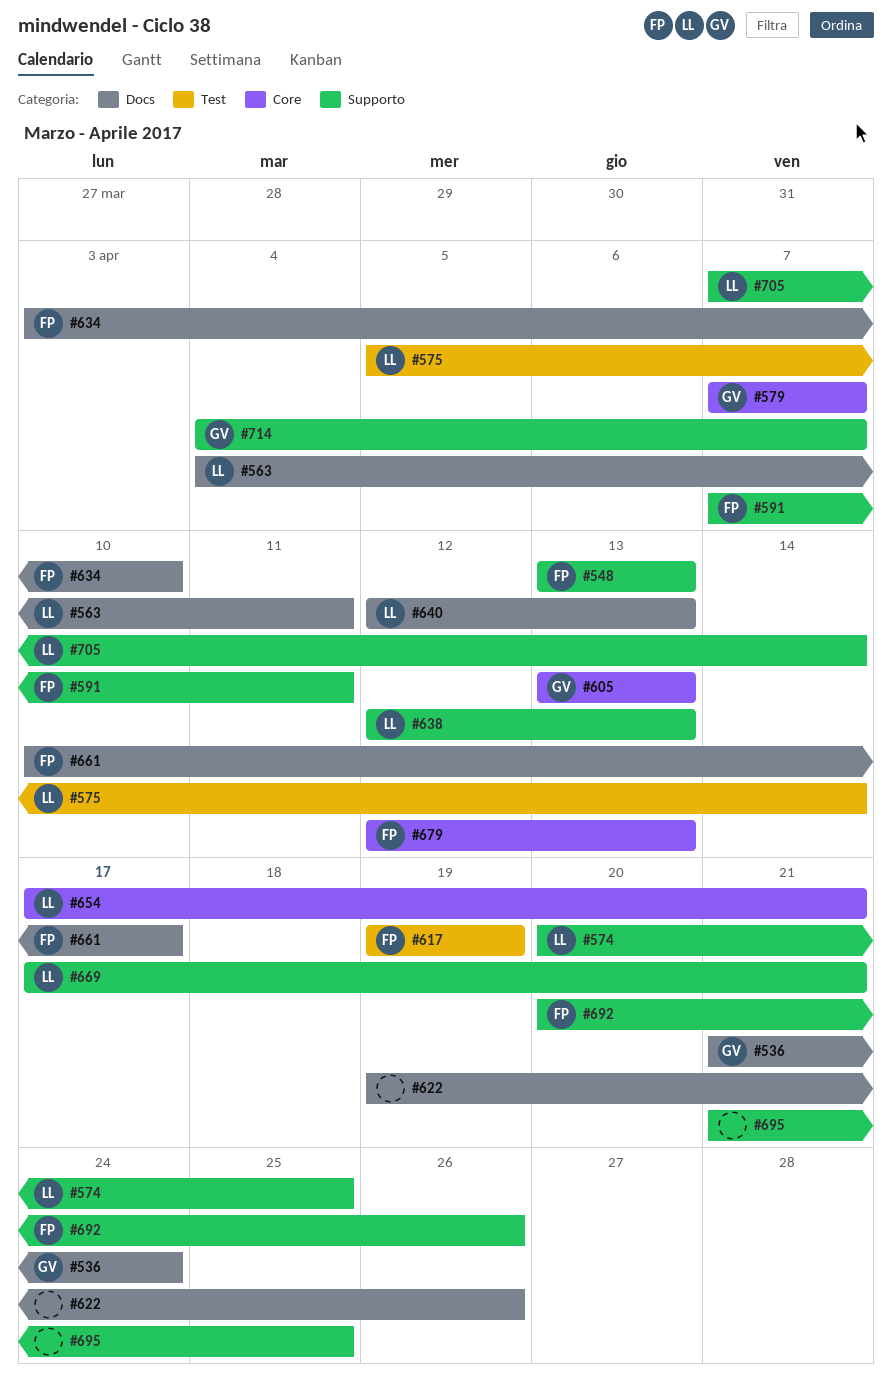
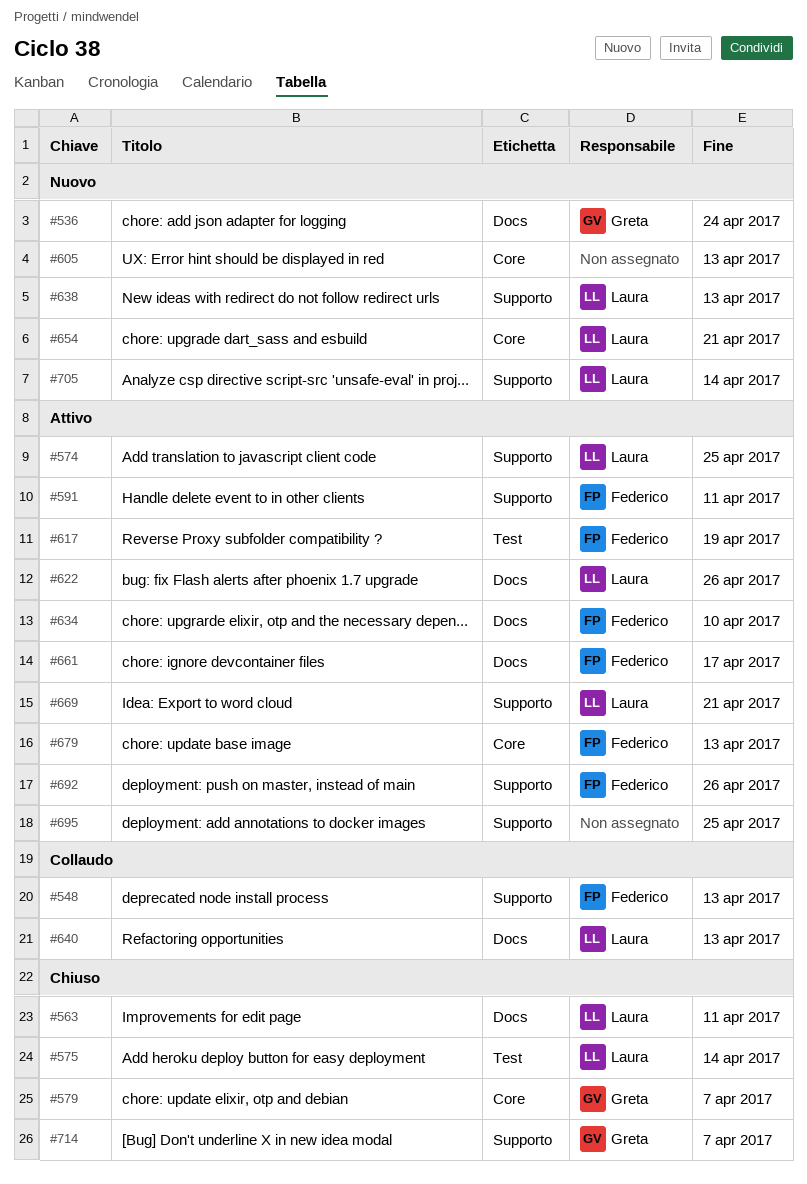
#605, owner: Greta -> none
#622, owner: none -> Laura

